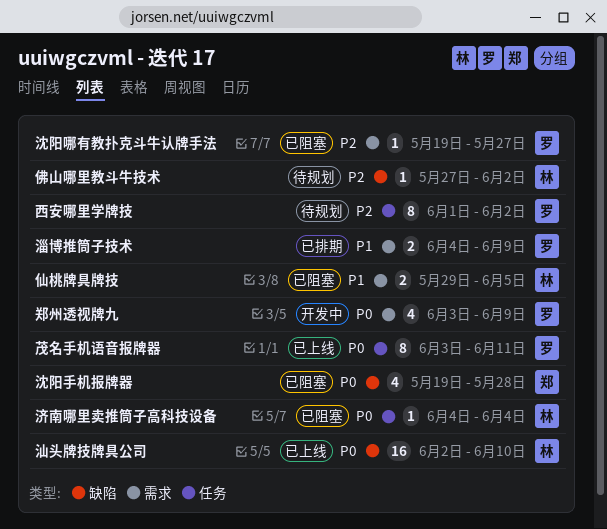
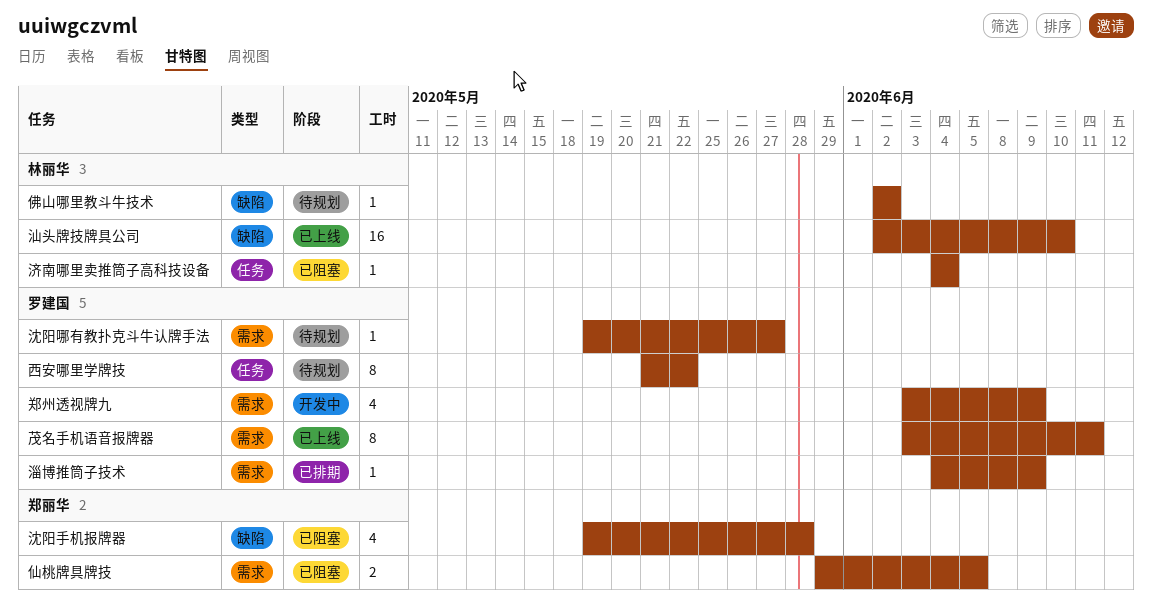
仙桃牌具牌技, owner: 林丽华 -> 郑丽华
佛山哪里教斗牛技术, start: May 27 -> Jun 2
沈阳哪有教扑克斗牛认牌手法, status: 已阻塞 -> 待规划
淄博推筒子技术, estimate: 2 -> 1
茂名手机语音报牌器, label: 任务 -> 需求
西安哪里学牌技, start: Jun 1 -> May 21
西安哪里学牌技, due: Jun 2 -> May 22

